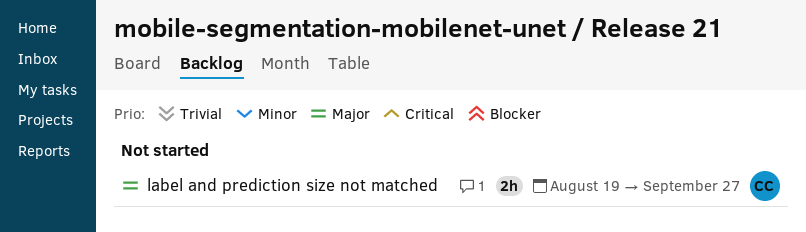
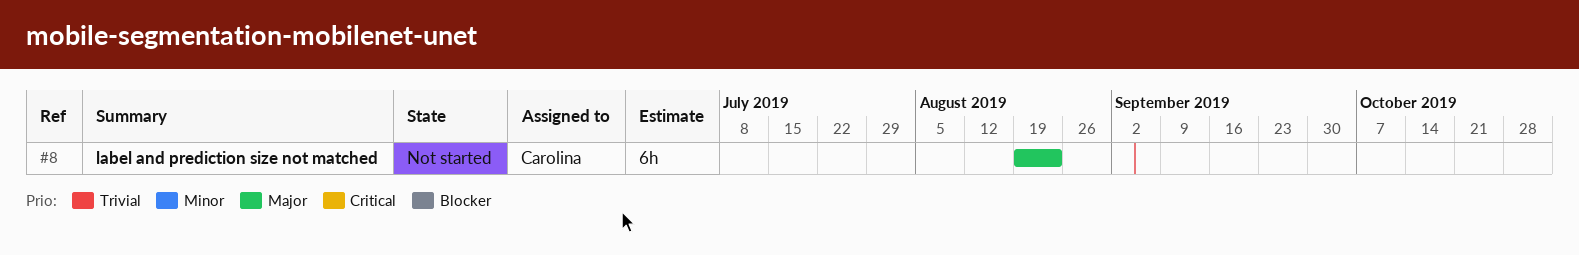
label and prediction size not matched, estimate: 2h -> 6h
label and prediction size not matched, due: Sep 27 -> Aug 23

